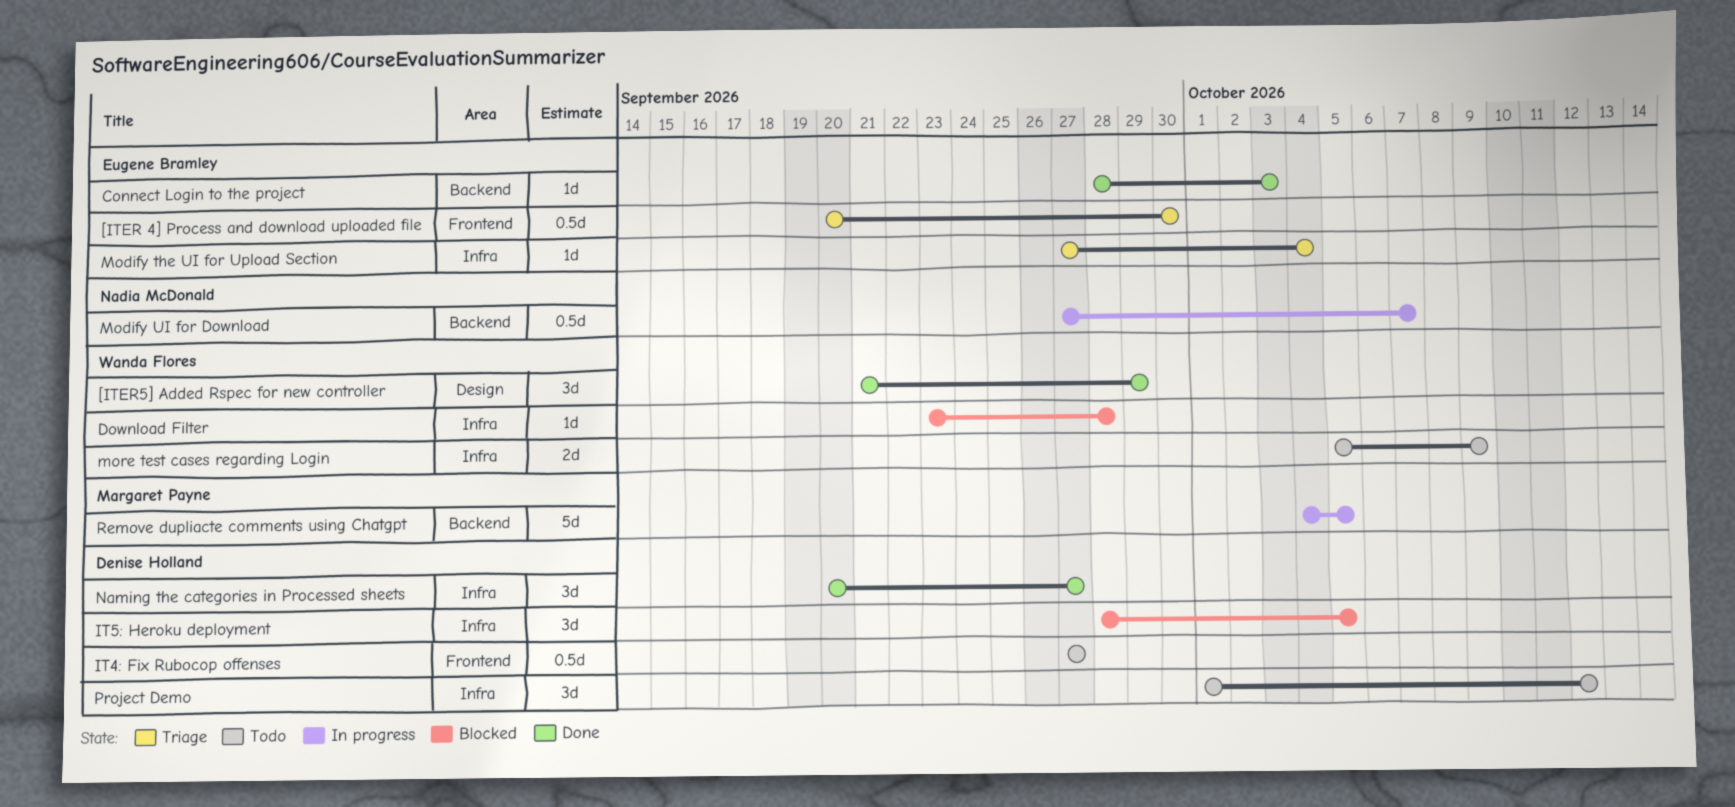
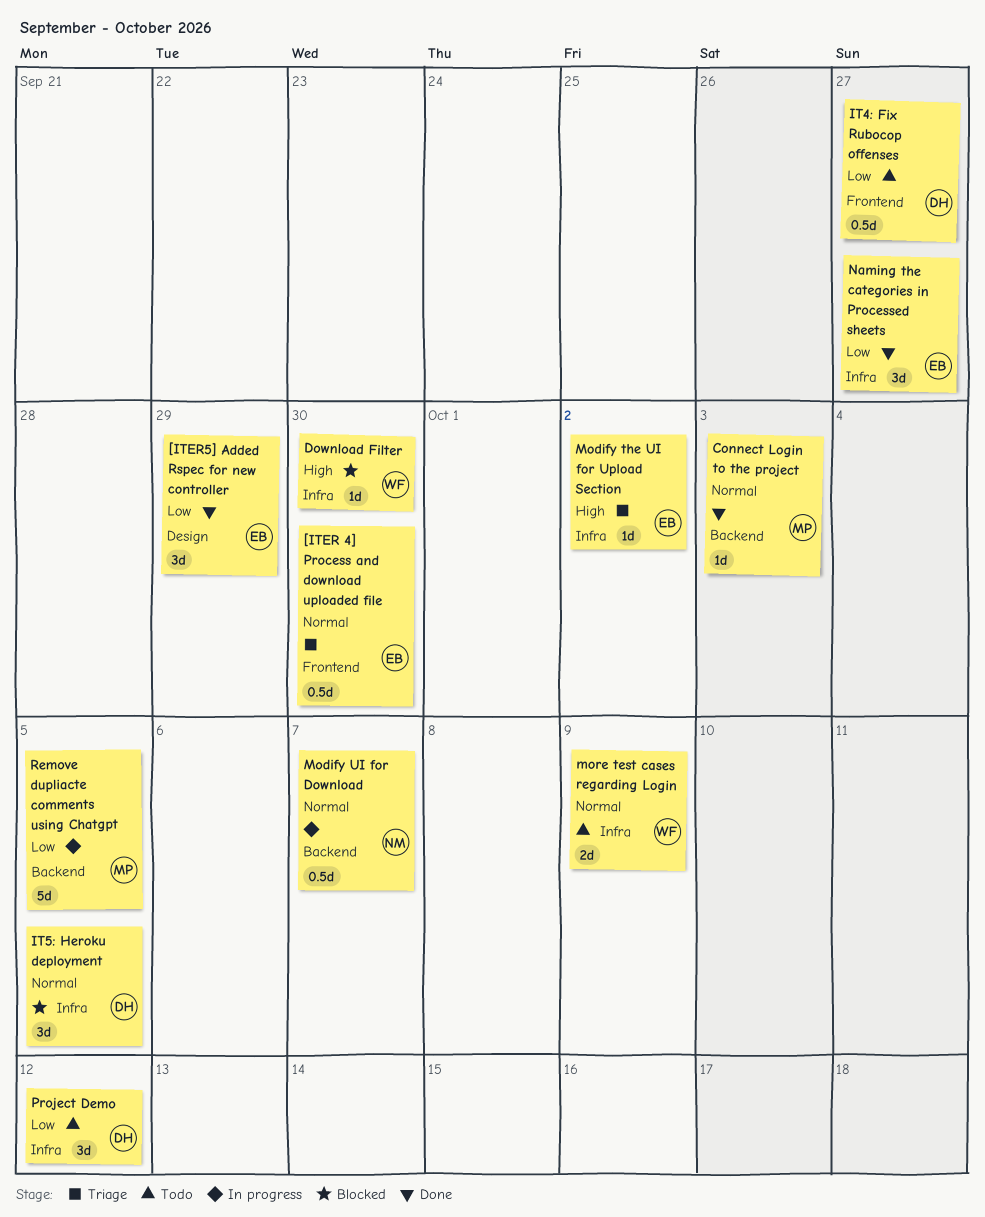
[ITER5] Added Rspec for new controller, owner: Wanda Flores -> Eugene Bramley
Connect Login to the project, owner: Eugene Bramley -> Margaret Payne
Download Filter, due: Sep 28 -> Sep 30
Modify the UI for Upload Section, due: Oct 4 -> Oct 2
Naming the categories in Processed sheets, owner: Denise Holland -> Eugene Bramley

